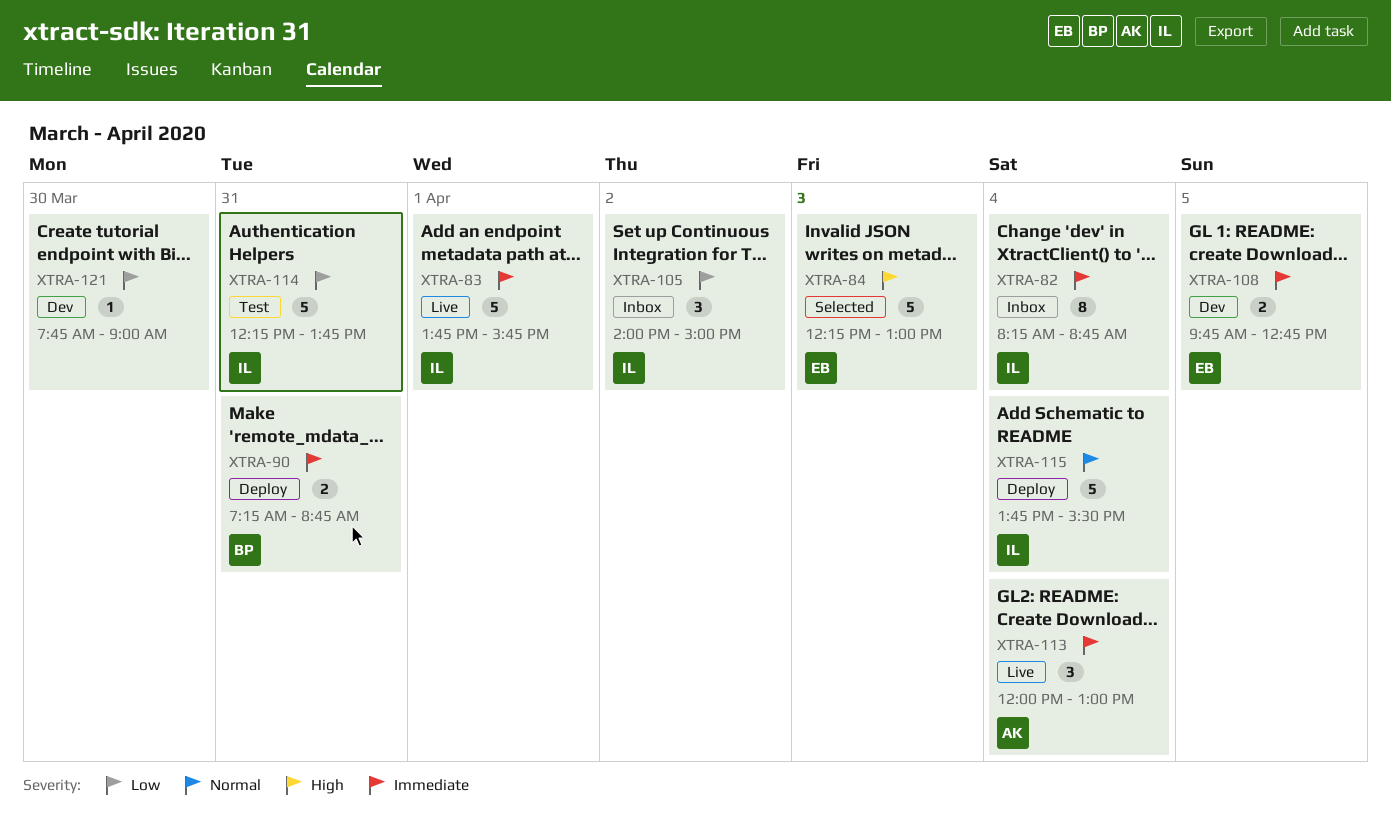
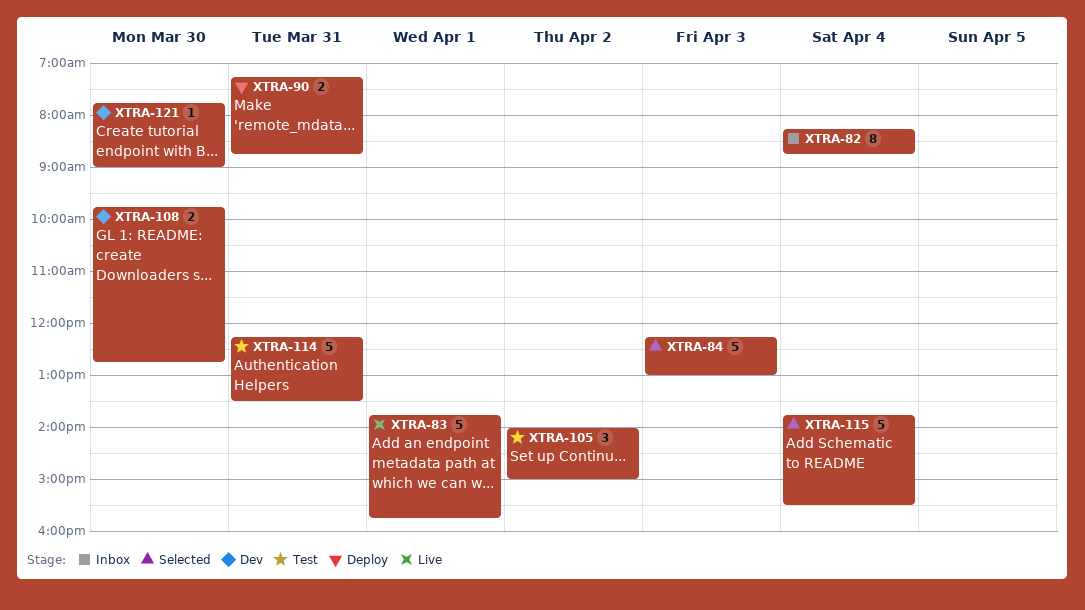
XTRA-105, status: Inbox -> Test
XTRA-108, day: Apr 5 -> Mar 30
XTRA-113: present -> none
XTRA-114, ends: 13:45 -> 13:30
XTRA-115, status: Deploy -> Selected

